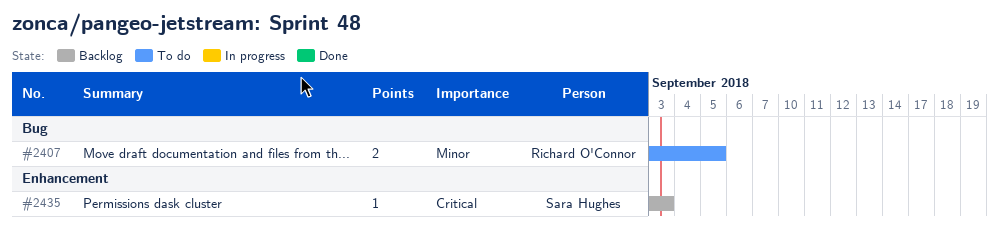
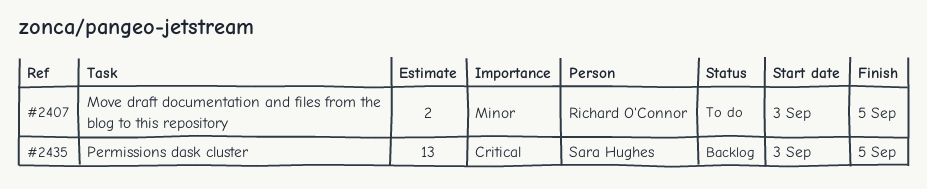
#2435, estimate: 1 -> 13
#2435, due: Sep 3 -> Sep 5

